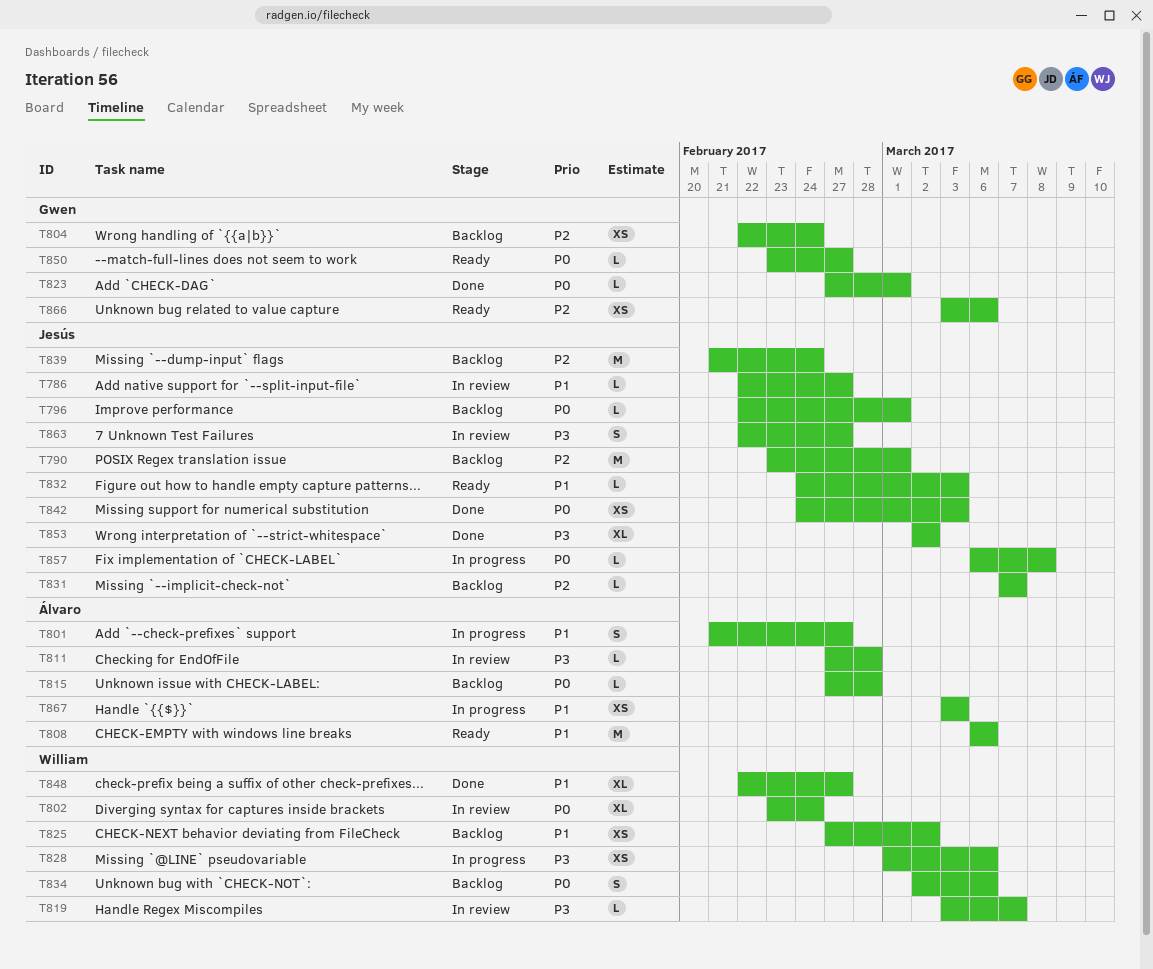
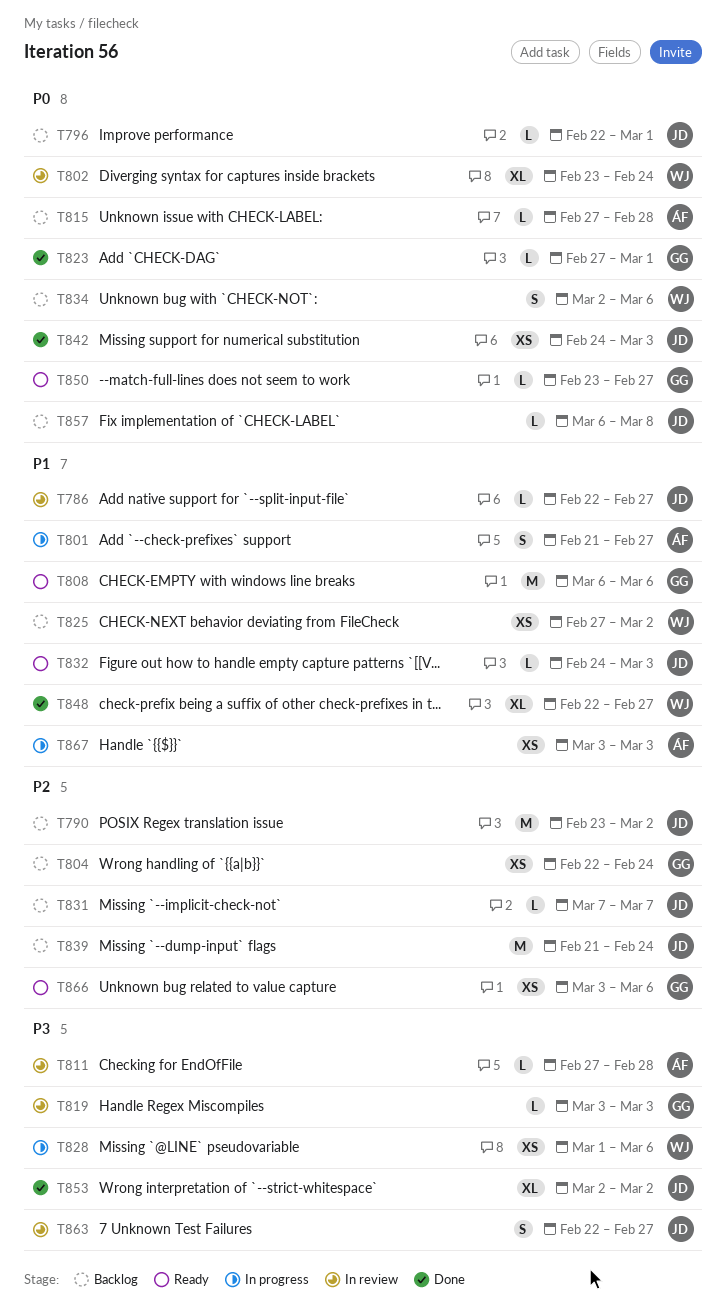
T790, due: Mar 1 -> Mar 2
T808, owner: Álvaro -> Gwen
T819, owner: William -> Gwen
T819, due: Mar 7 -> Mar 3
T857, status: In progress -> Backlog

